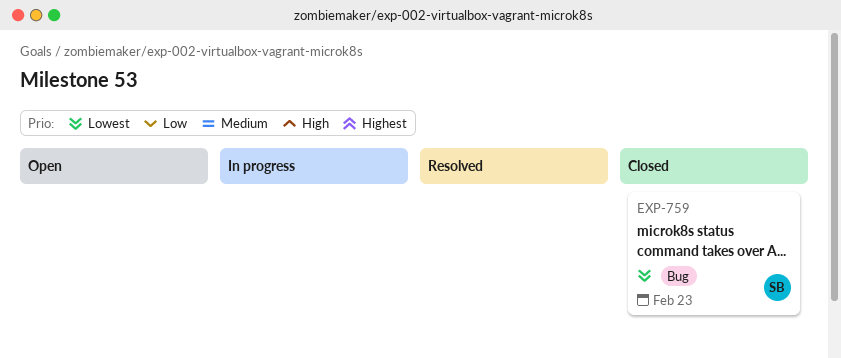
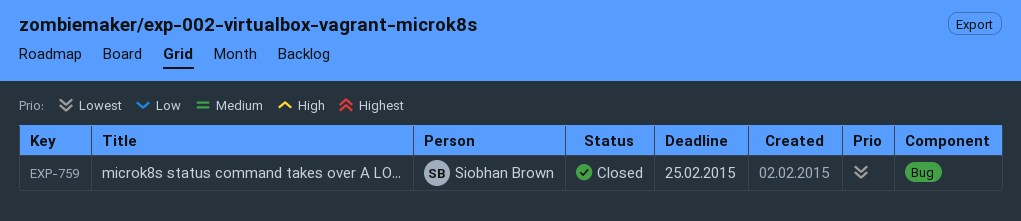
EXP-759, due: Feb 23 -> Feb 25

